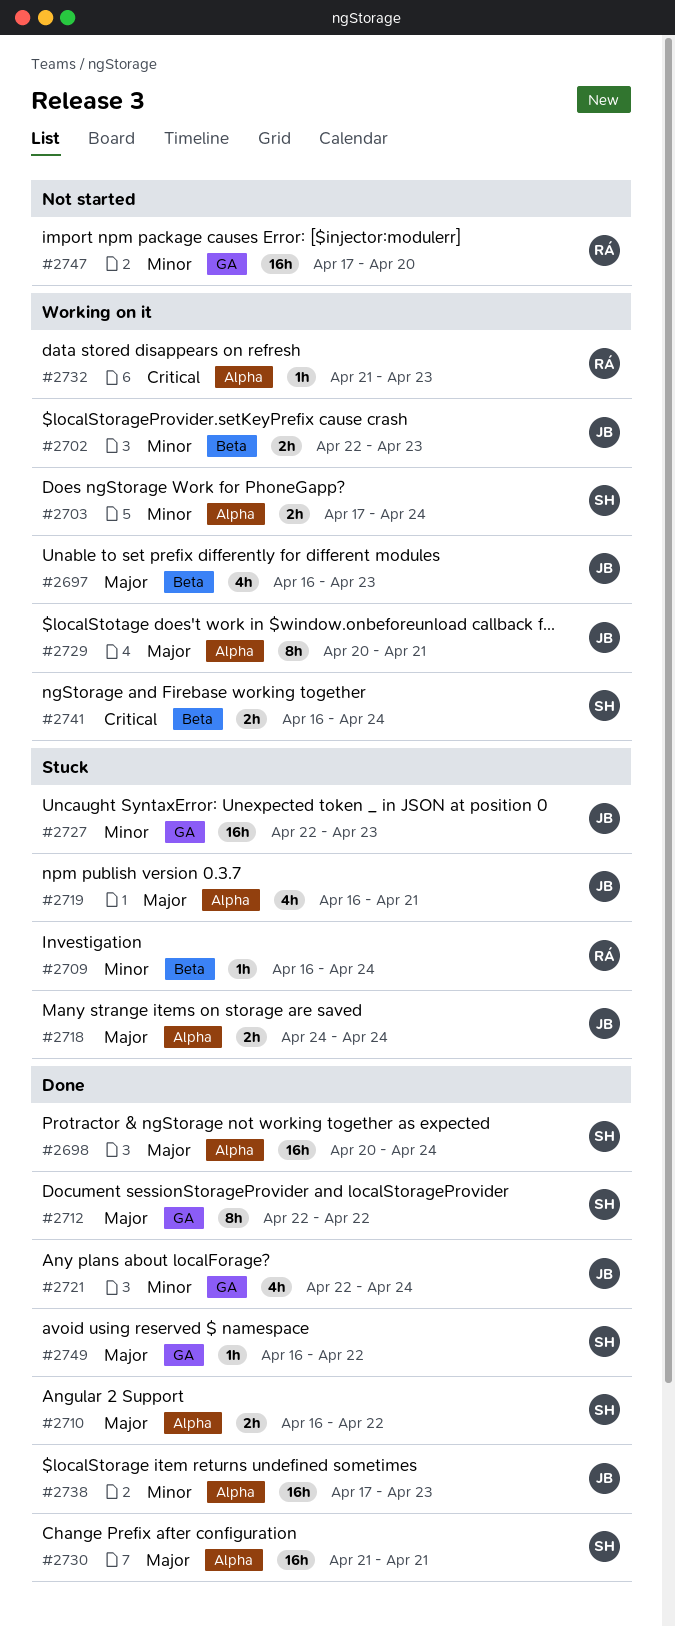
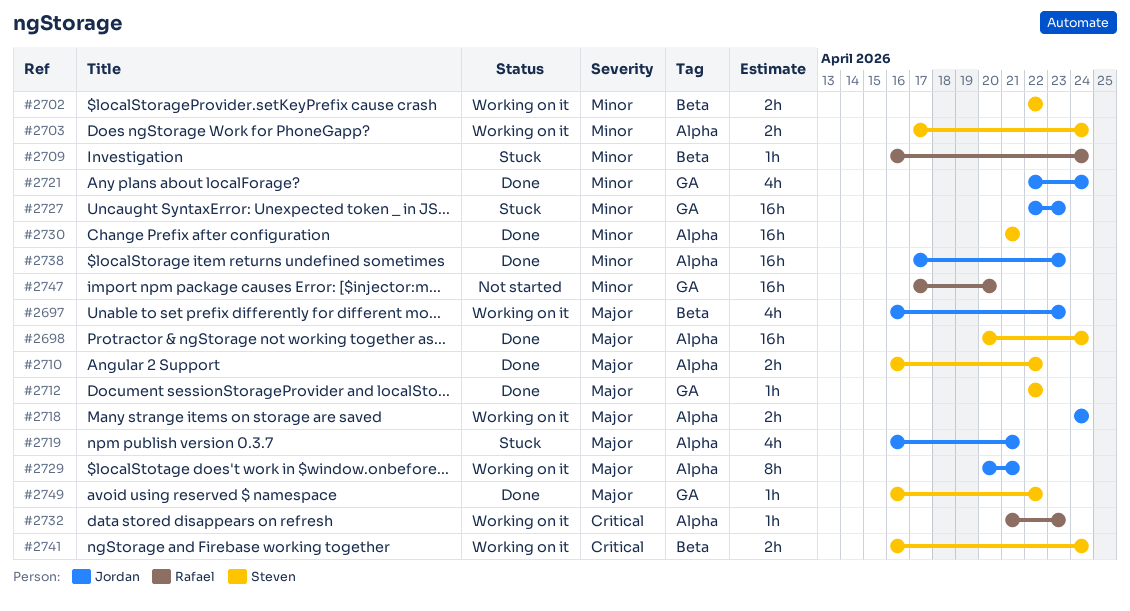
#2702, owner: Jordan -> Steven
#2702, due: Apr 23 -> Apr 22
#2712, estimate: 8h -> 1h
#2718, status: Stuck -> Working on it
#2730, priority: Major -> Minor

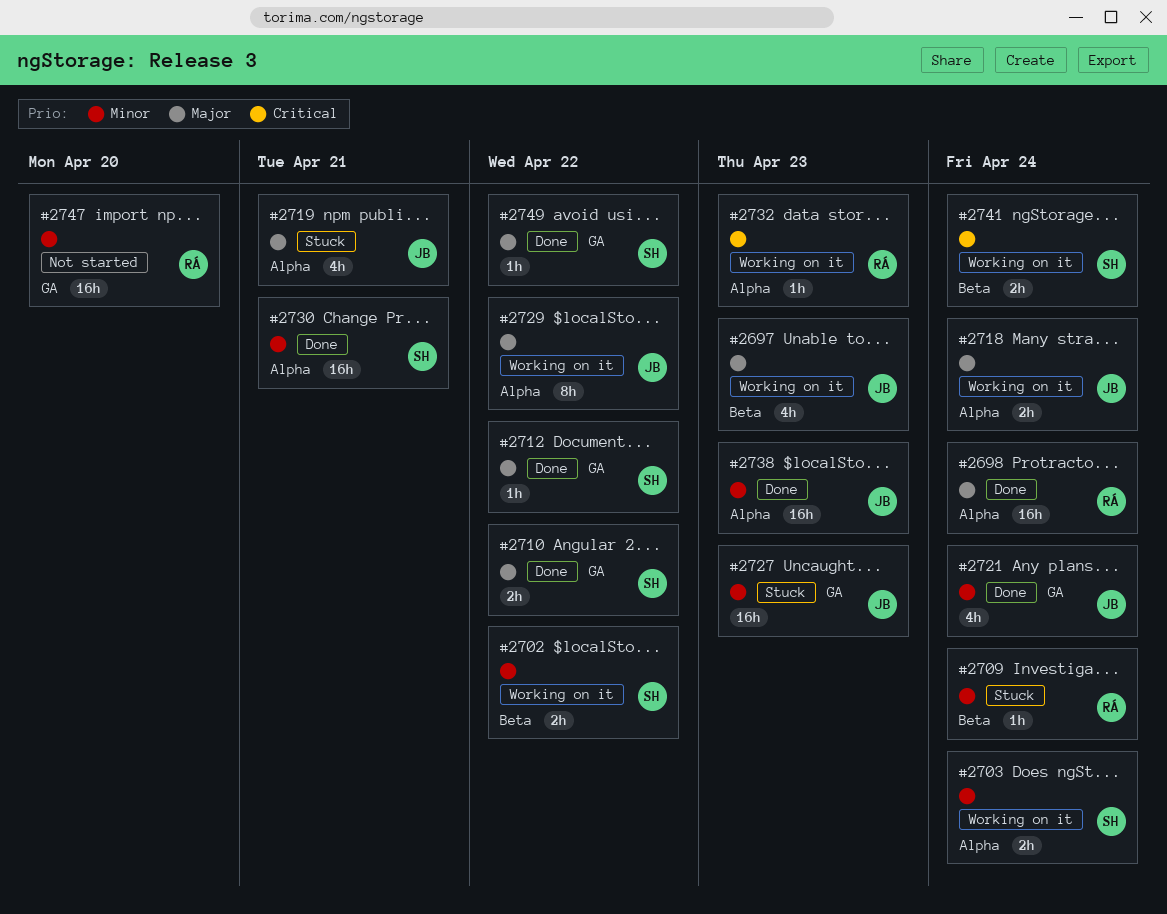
#2698, owner: Steven -> Rafael
#2710, label: Alpha -> GA
#2729, due: Apr 21 -> Apr 22

